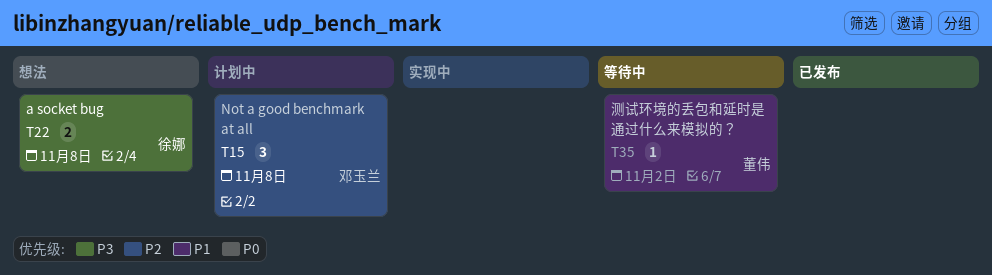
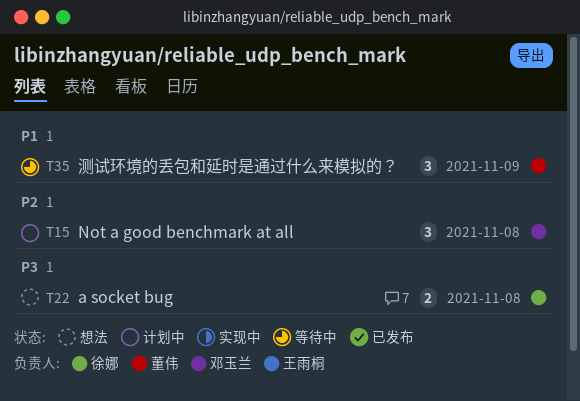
T35, estimate: 1 -> 3
T35, due: Nov 2 -> Nov 9

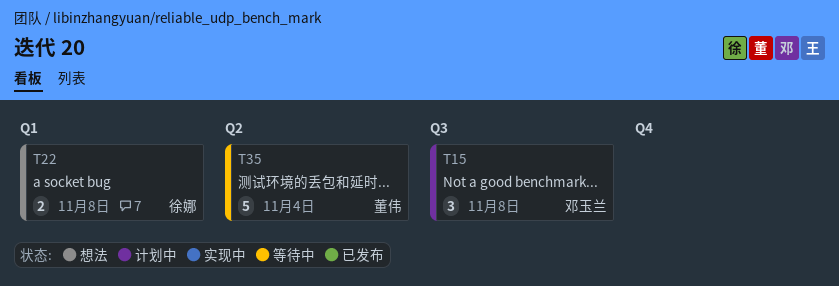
T35, estimate: 3 -> 5
T35, due: Nov 9 -> Nov 4

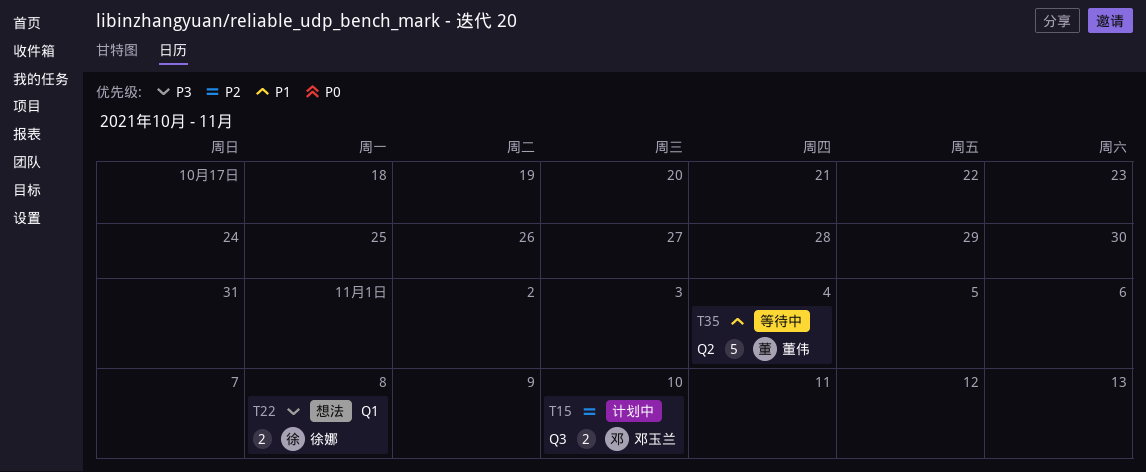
T15, estimate: 3 -> 2
T15, due: Nov 8 -> Nov 10

